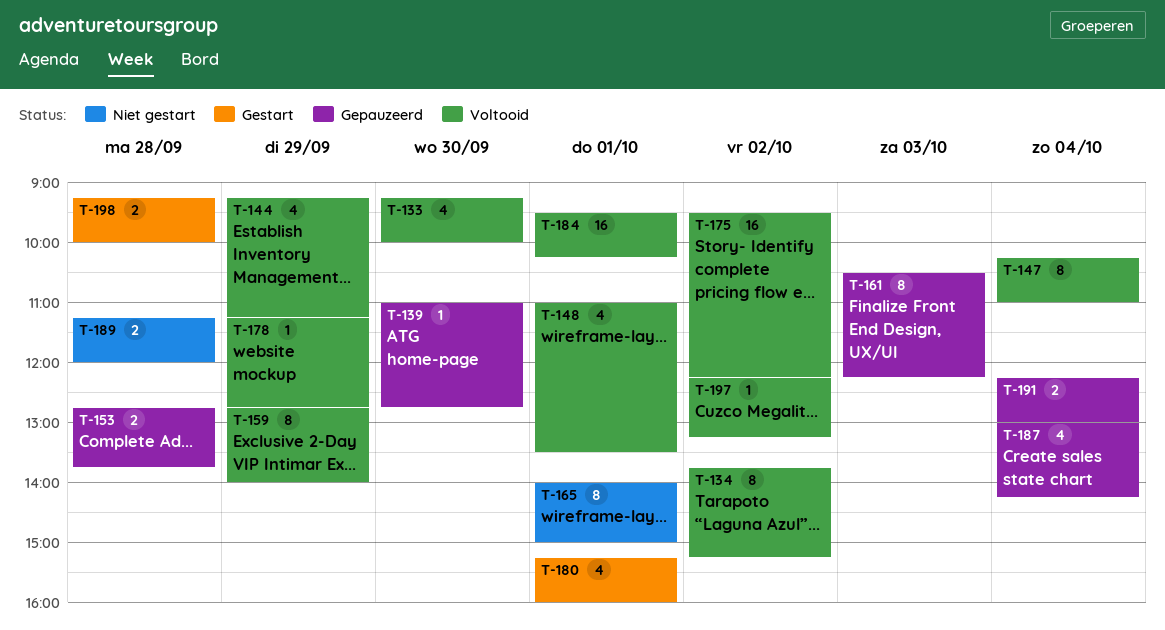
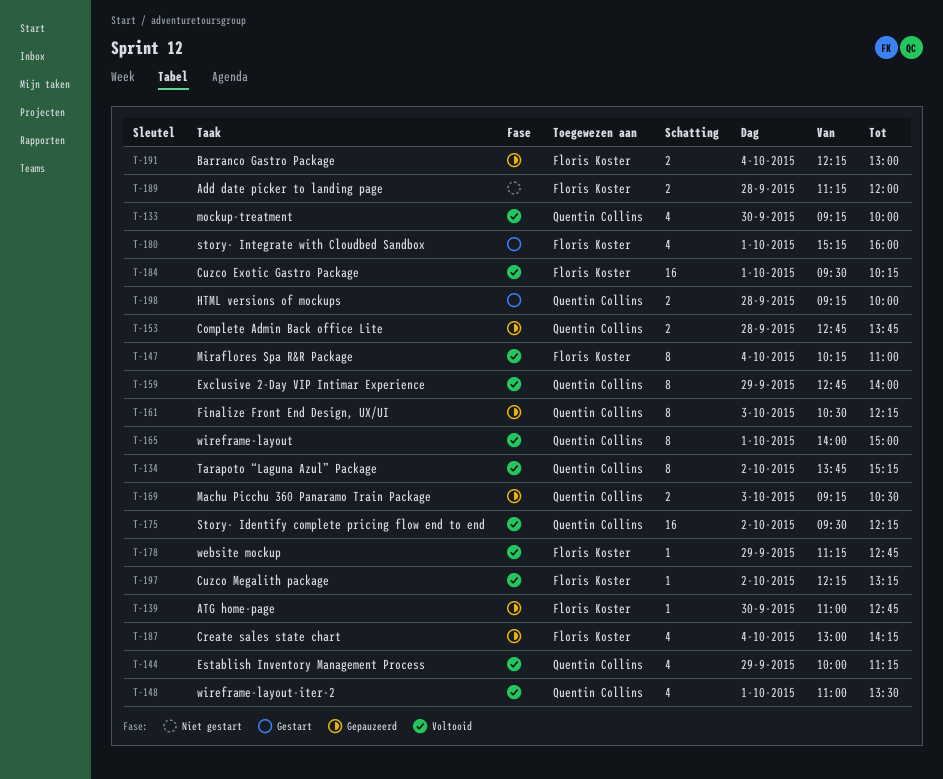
T-144, begins: 09:15 -> 10:00
T-165, status: Niet gestart -> Voltooid
T-169: none -> present

